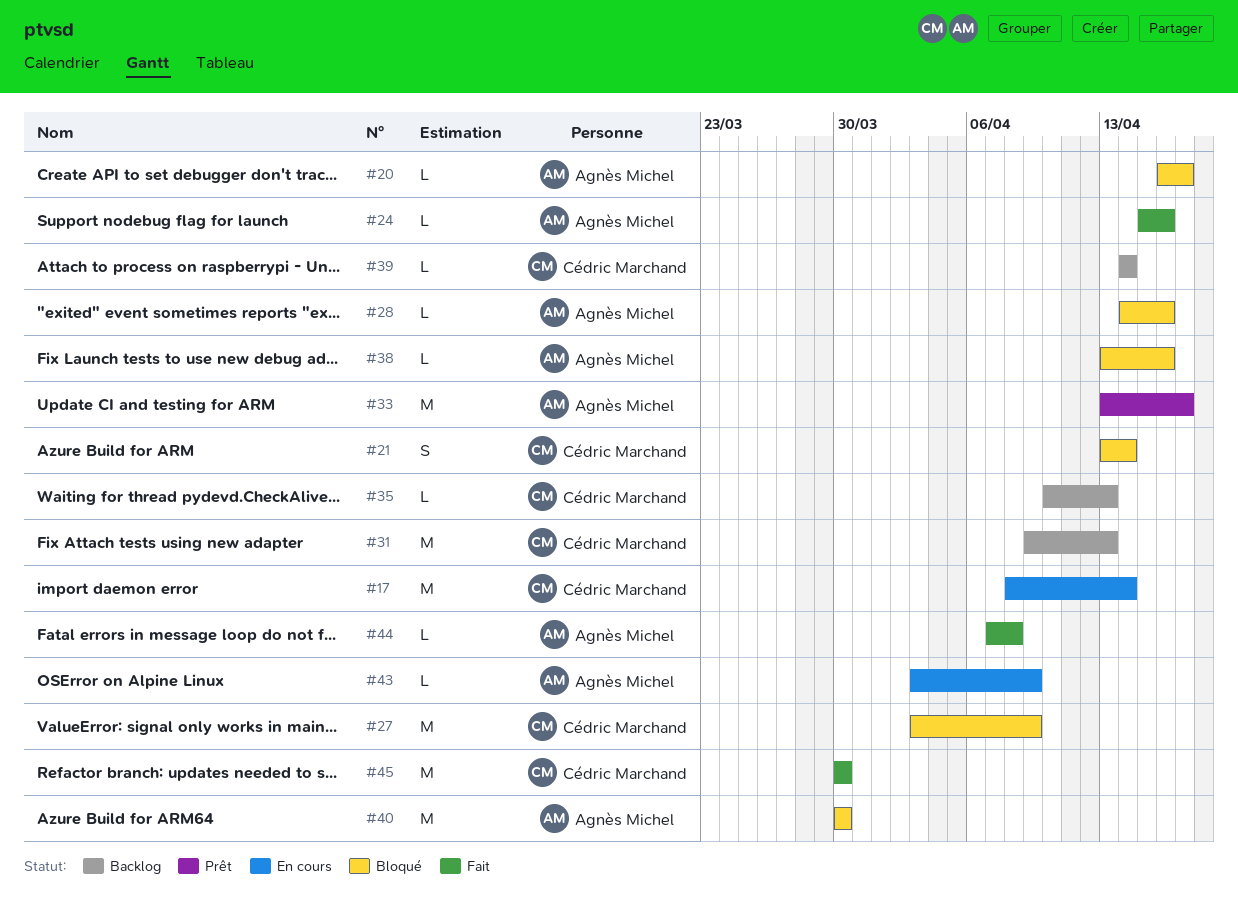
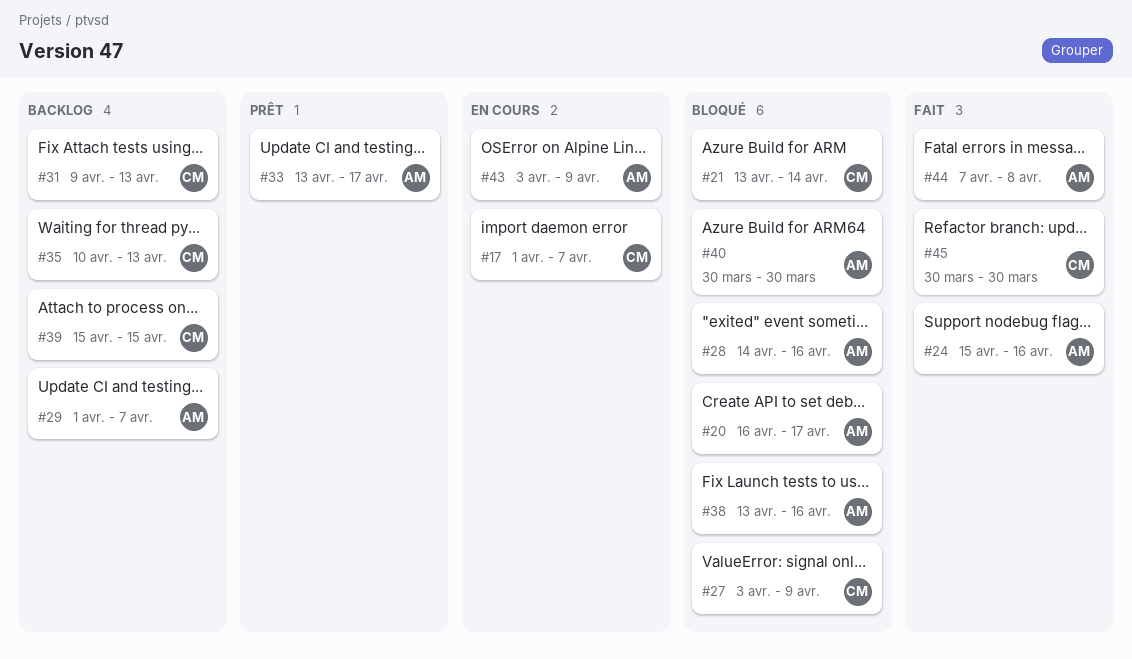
#17, start: Apr 8 -> Apr 1
#17, due: Apr 14 -> Apr 7
#29: none -> present
#39, start: Apr 14 -> Apr 15
#39, due: Apr 14 -> Apr 15

